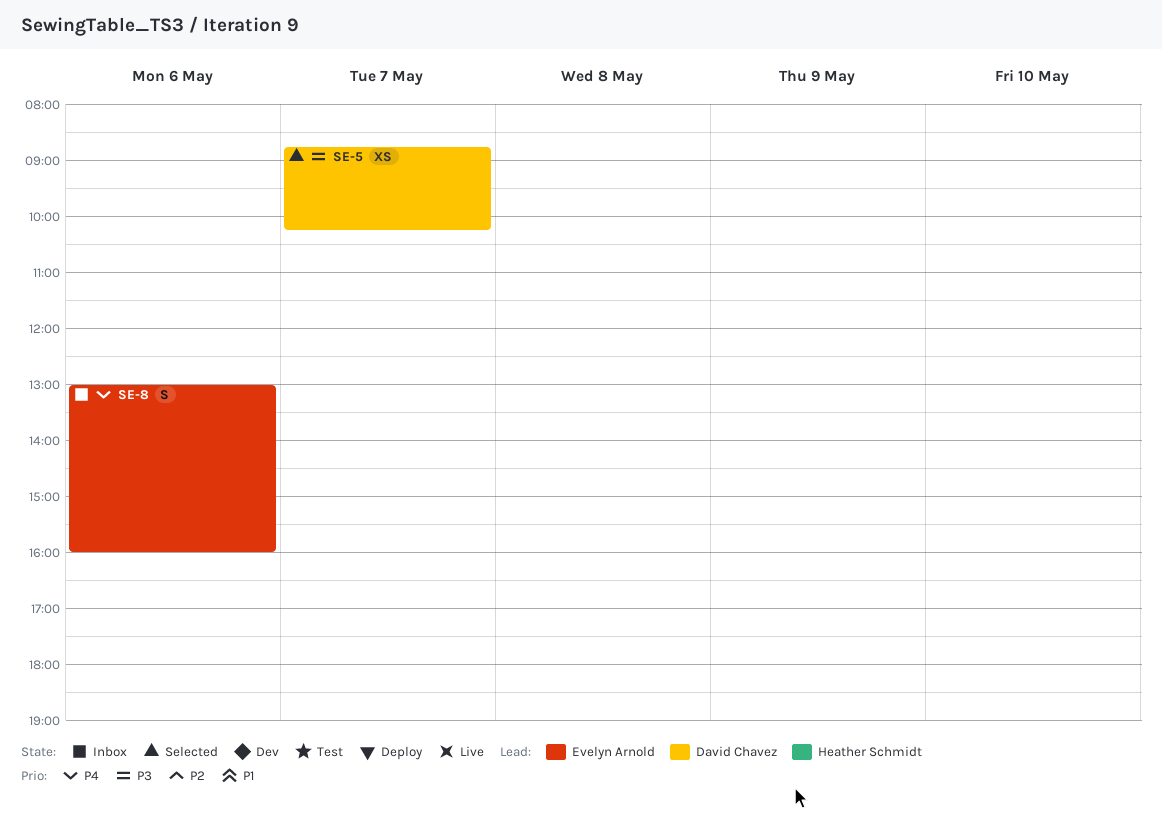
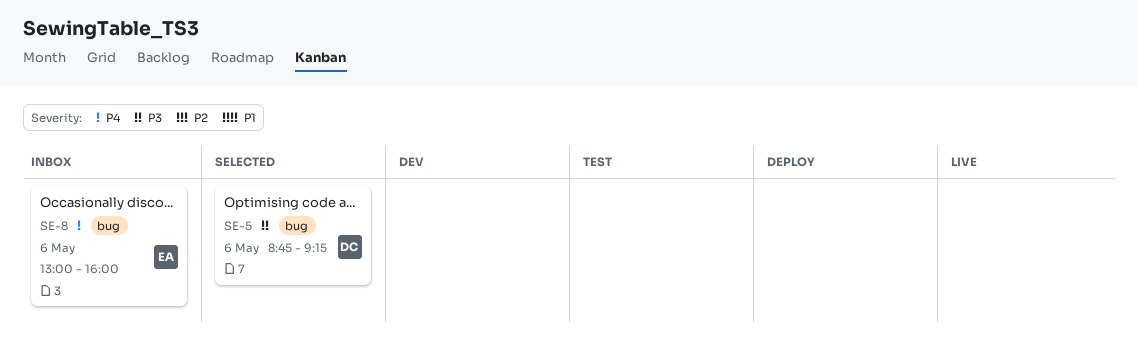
SE-5, day: May 7 -> May 6
SE-5, ends: 10:15 -> 09:15

